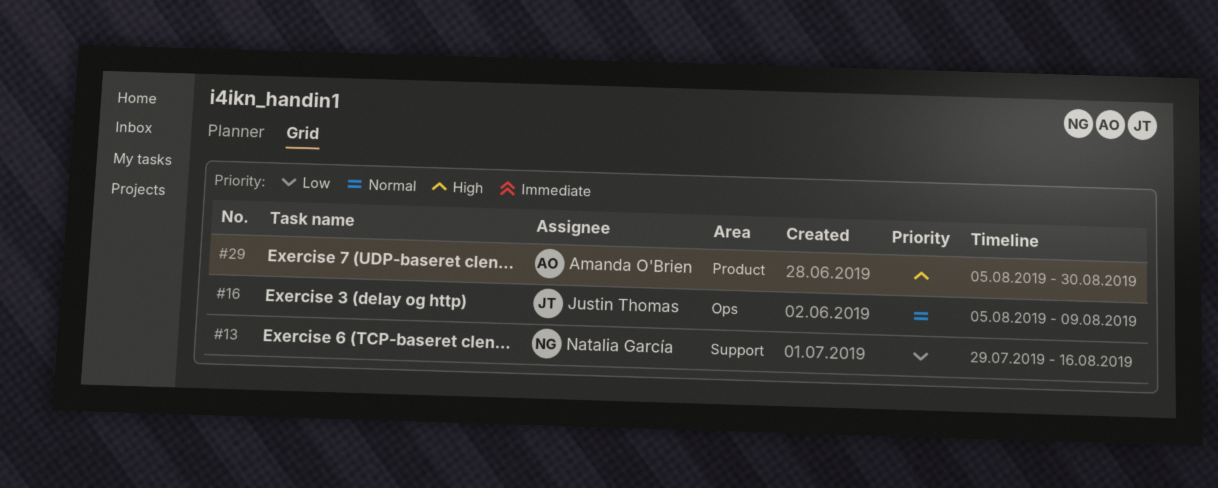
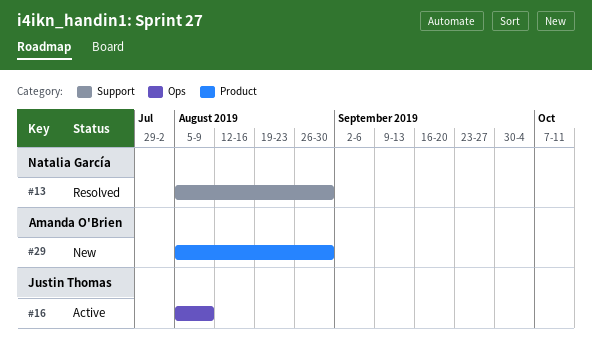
#13, start: Jul 29 -> Aug 5
#13, due: Aug 16 -> Aug 30

